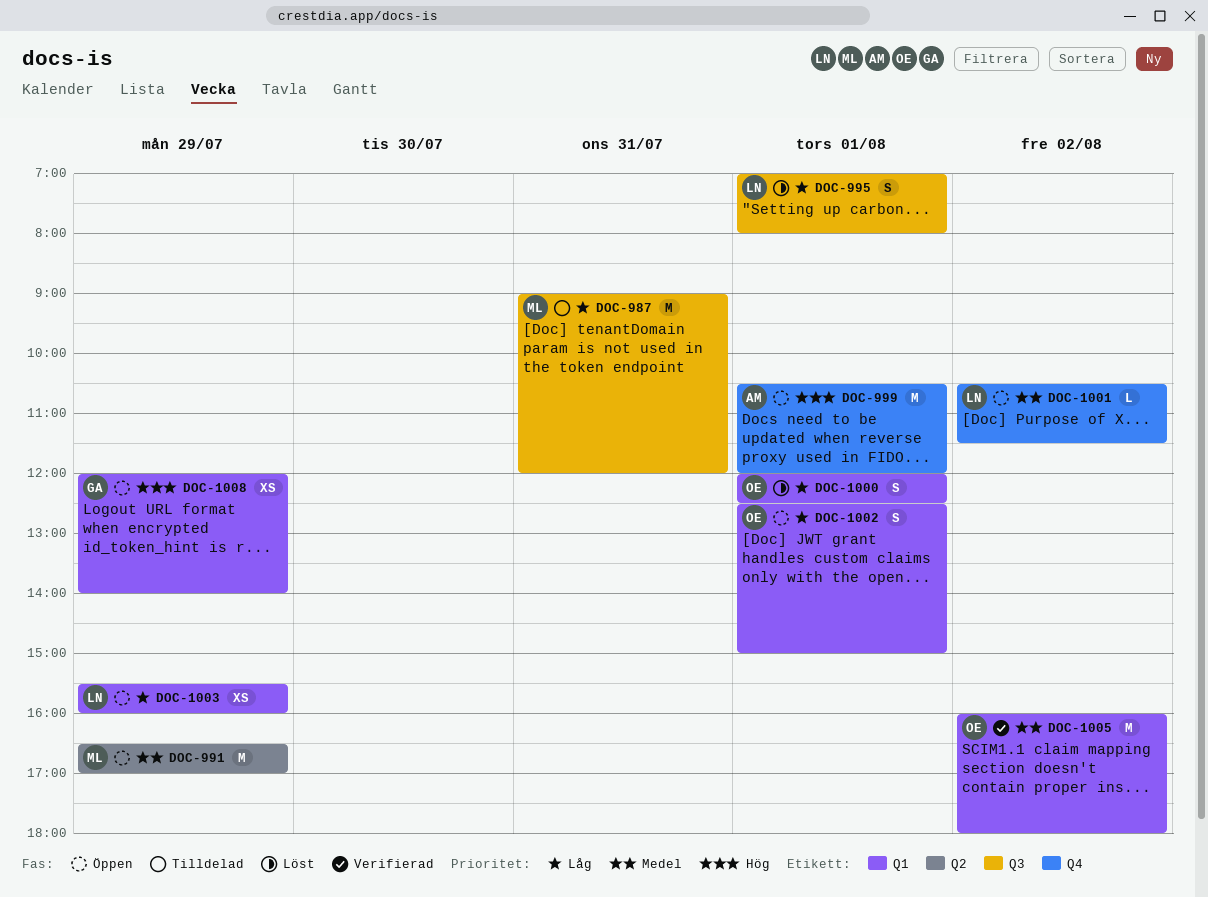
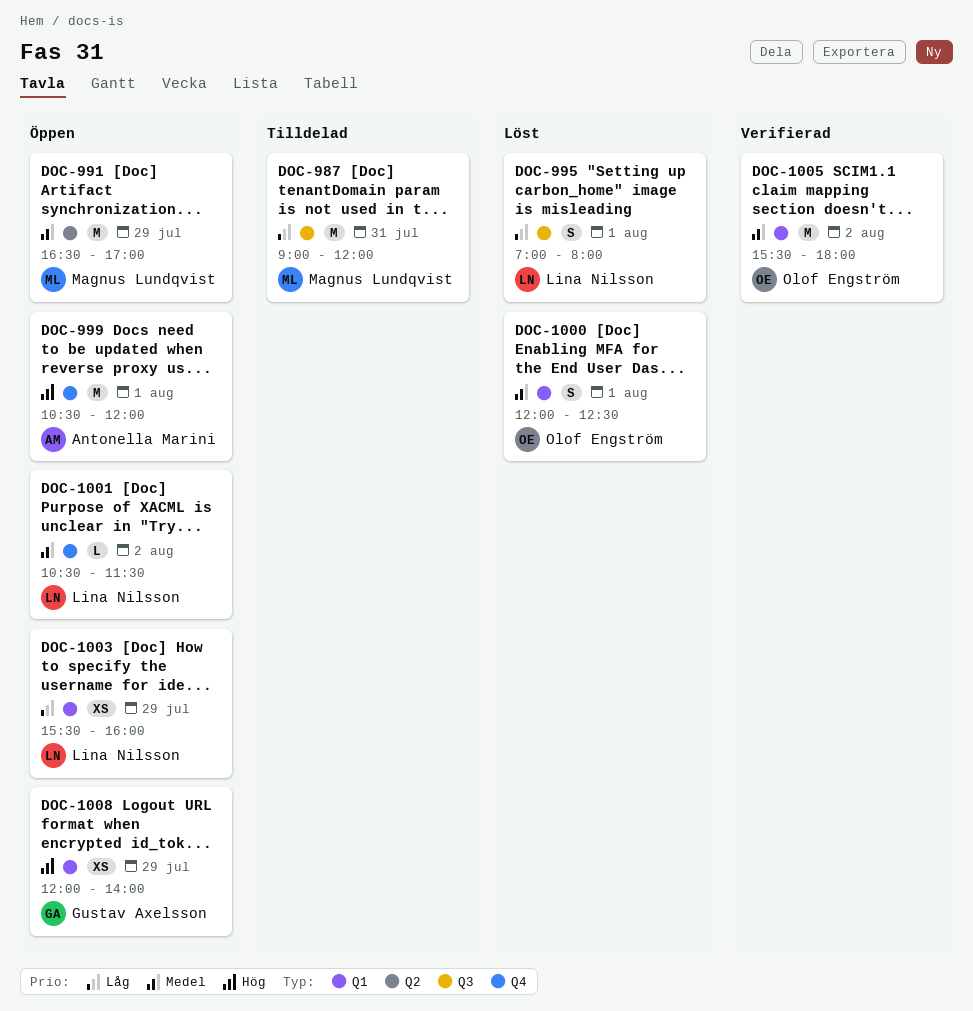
DOC-1000, priority: Låg -> Medel
DOC-1002: present -> none
DOC-1005, begins: 16:00 -> 15:30

